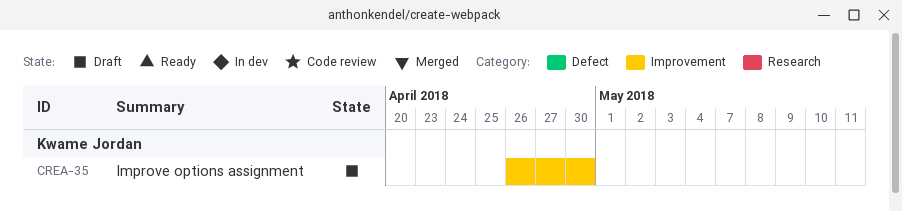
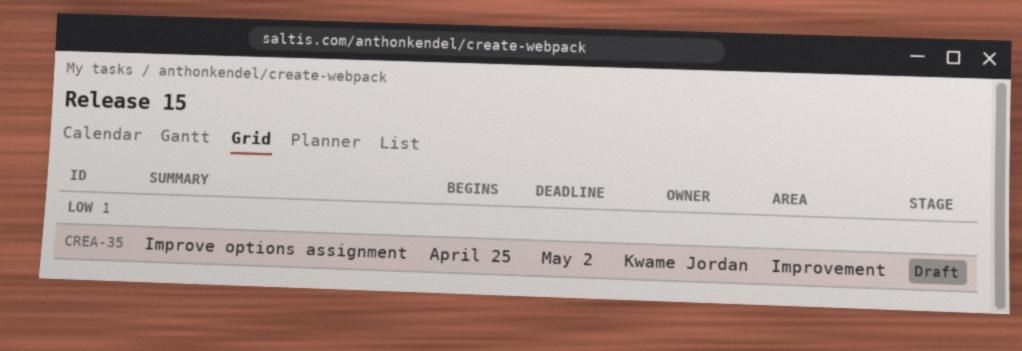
CREA-35, start: Apr 26 -> Apr 25
CREA-35, due: Apr 30 -> May 2

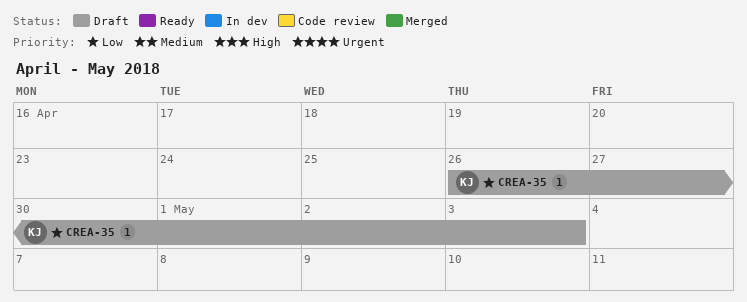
CREA-35, start: Apr 25 -> Apr 26
CREA-35, due: May 2 -> May 3

